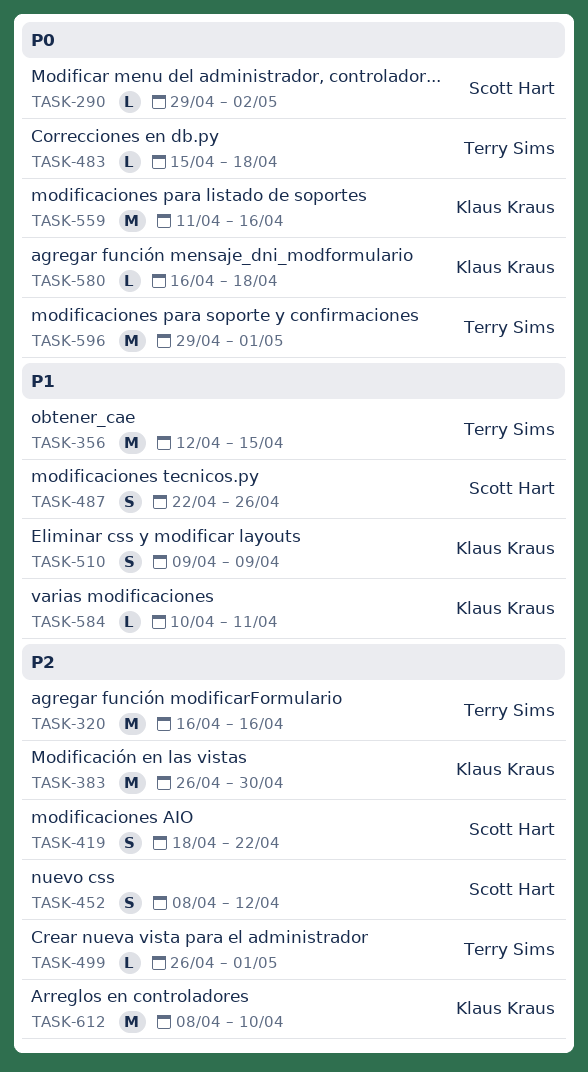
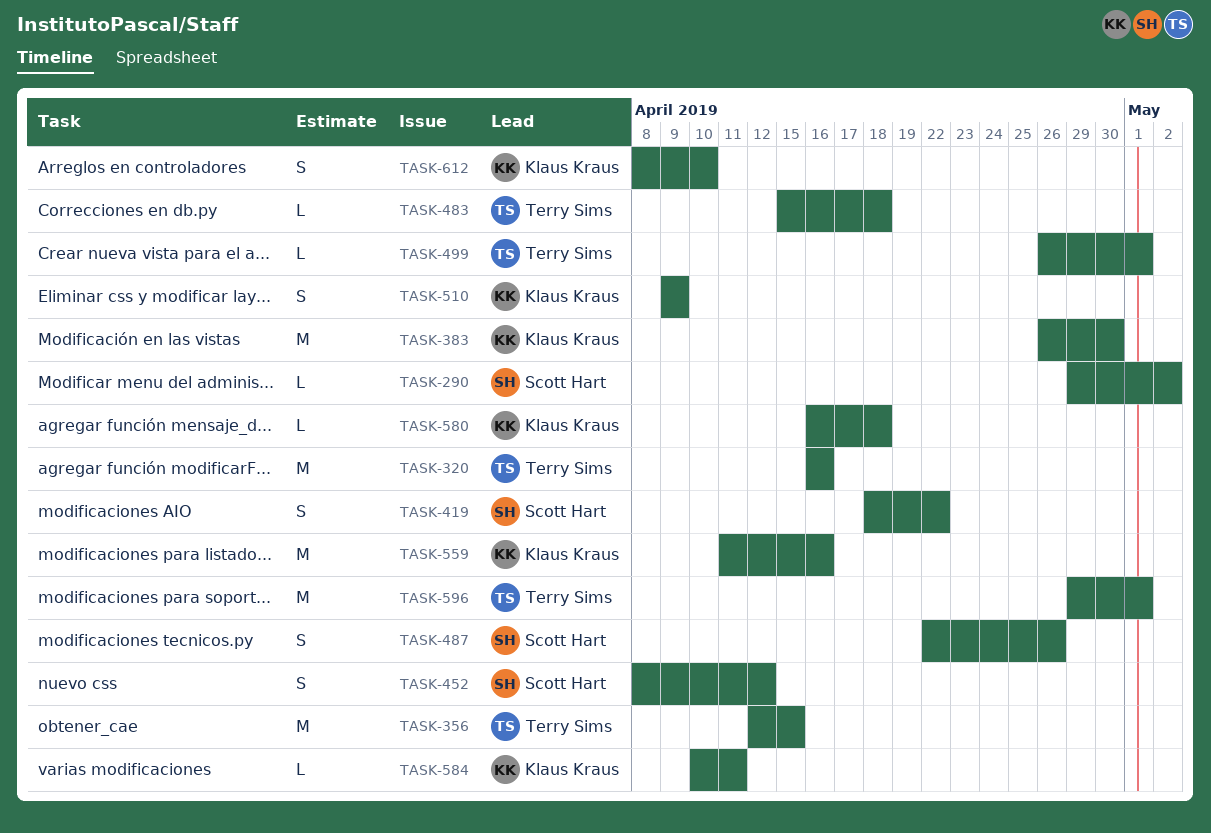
TASK-612, estimate: M -> S

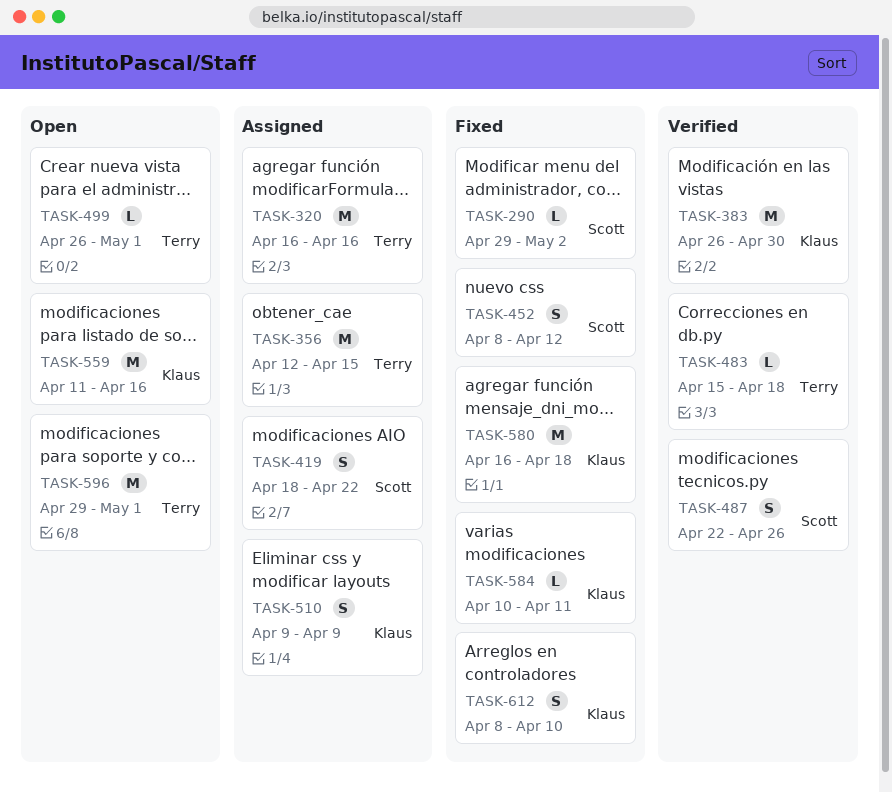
TASK-580, estimate: L -> M

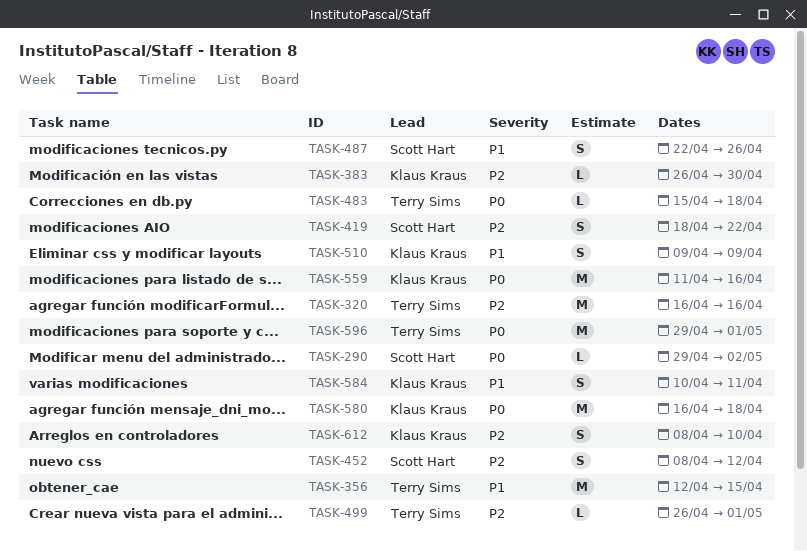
TASK-383, estimate: M -> L
TASK-584, estimate: L -> S

